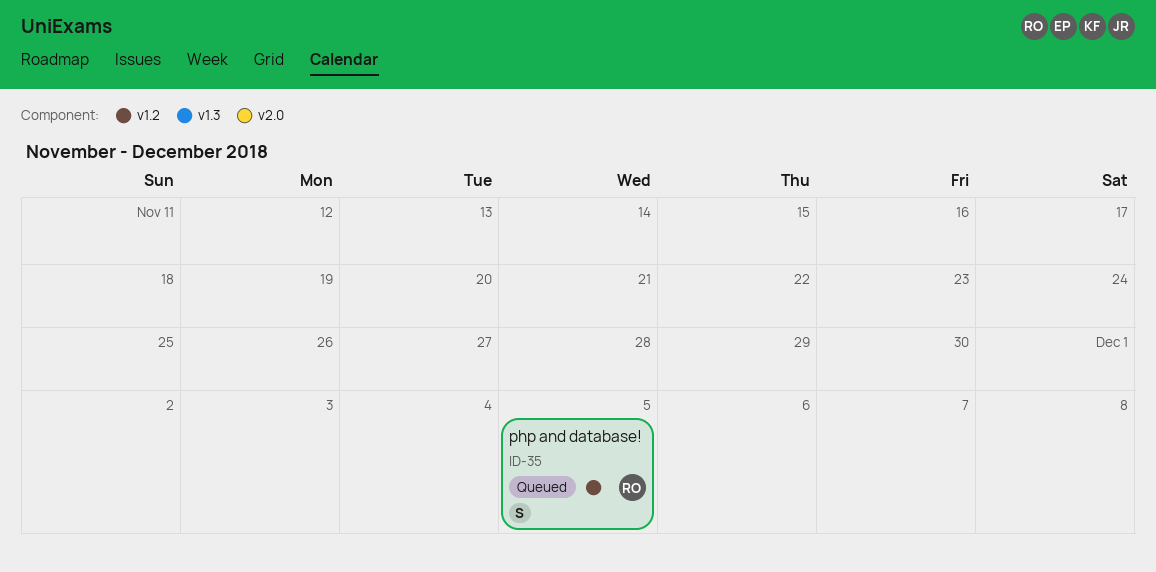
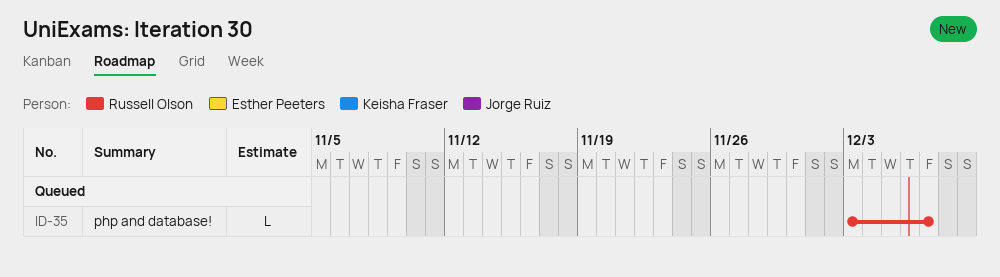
ID-35, estimate: S -> L
ID-35, due: Dec 5 -> Dec 7

